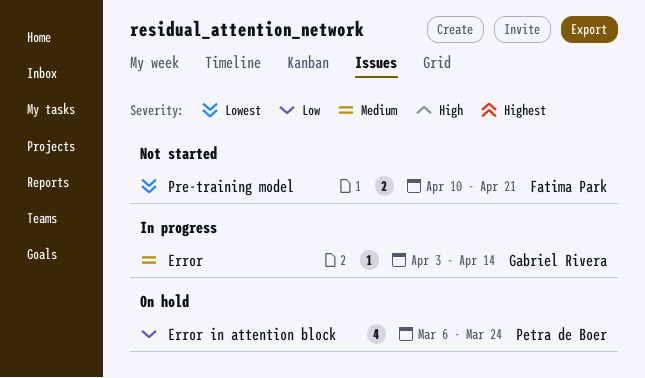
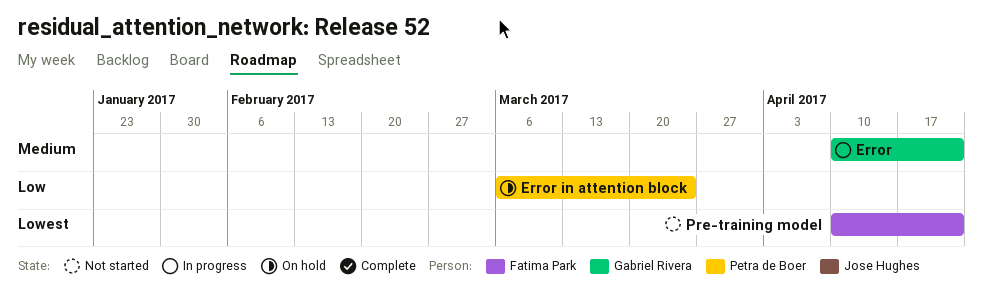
Error, start: Apr 3 -> Apr 10
Error, due: Apr 14 -> Apr 21

